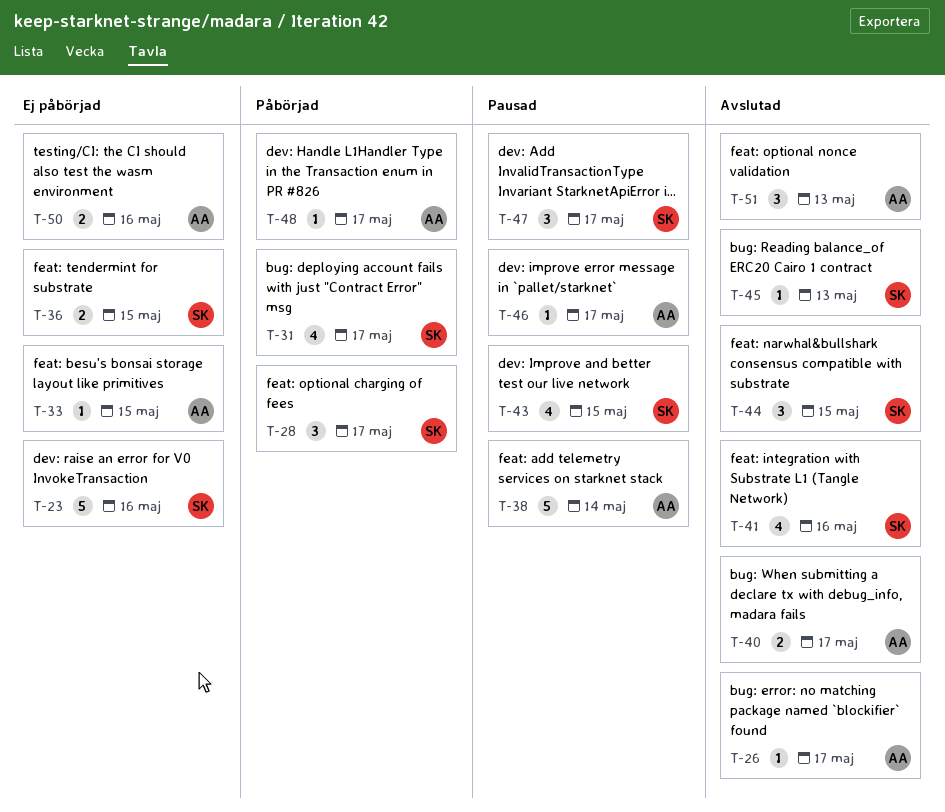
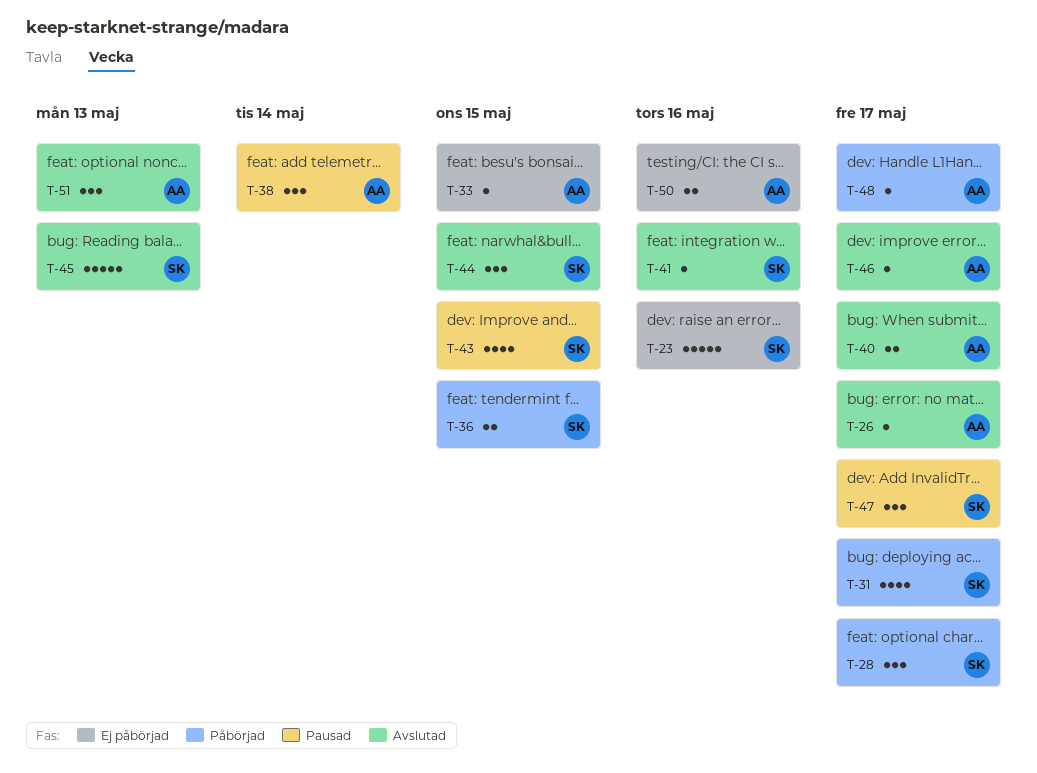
T-36, status: Ej påbörjad -> Påbörjad
T-38, estimate: 5 -> 3
T-41, estimate: 4 -> 1
T-45, estimate: 1 -> 5
T-46, status: Pausad -> Avslutad

